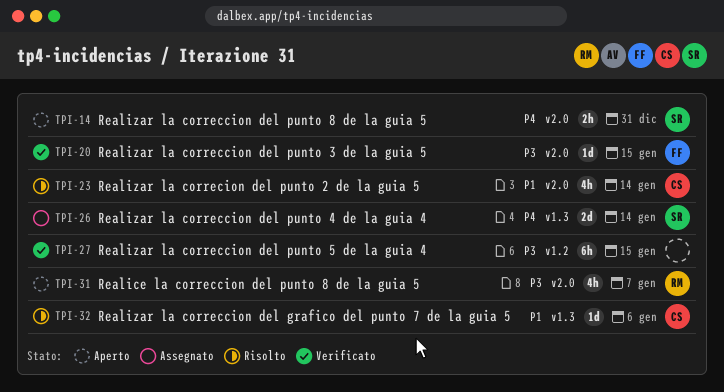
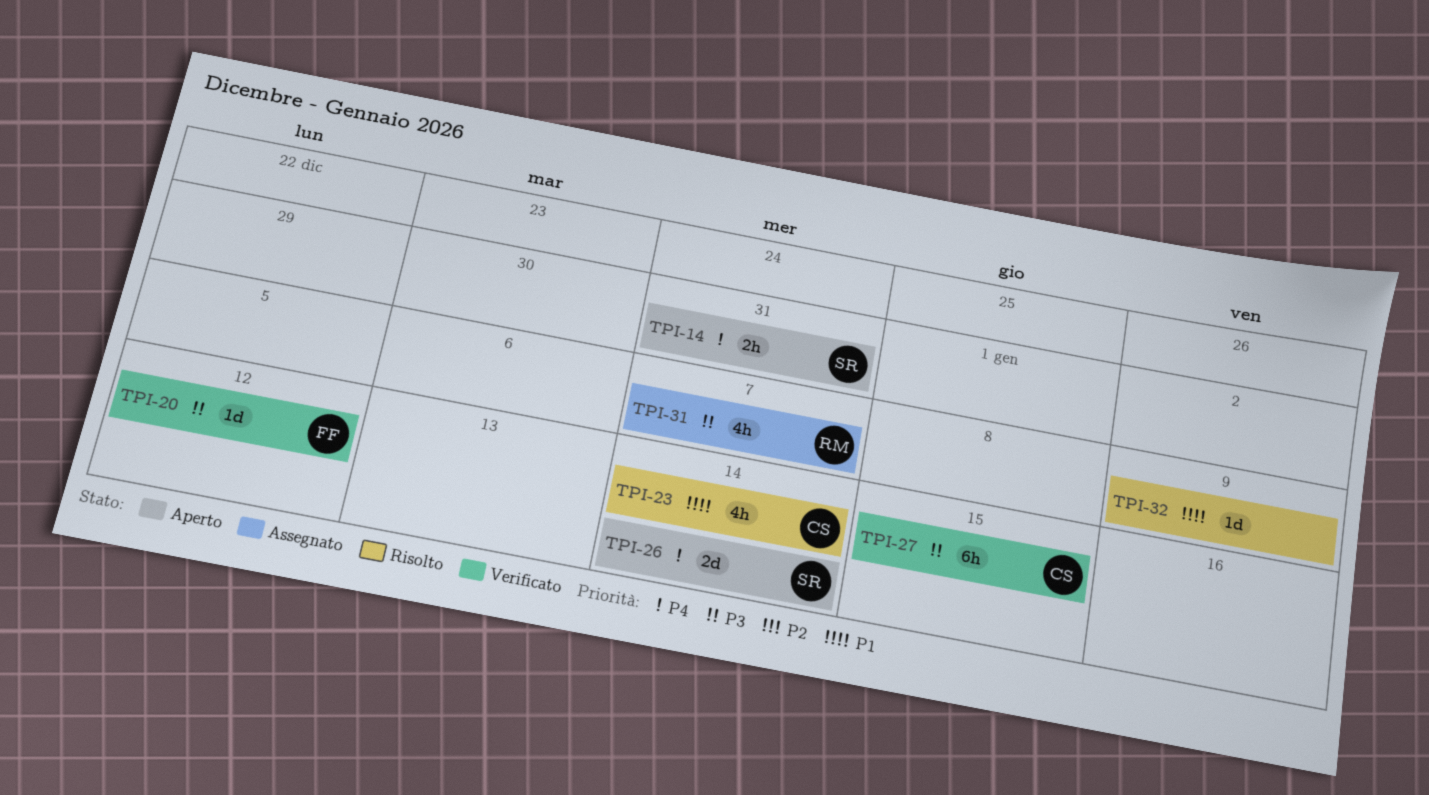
TPI-20, due: Jan 15 -> Jan 12
TPI-26, status: Assegnato -> Aperto
TPI-27, owner: none -> CS
TPI-31, status: Aperto -> Assegnato
TPI-32, owner: CS -> none
TPI-32, due: Jan 6 -> Jan 9

